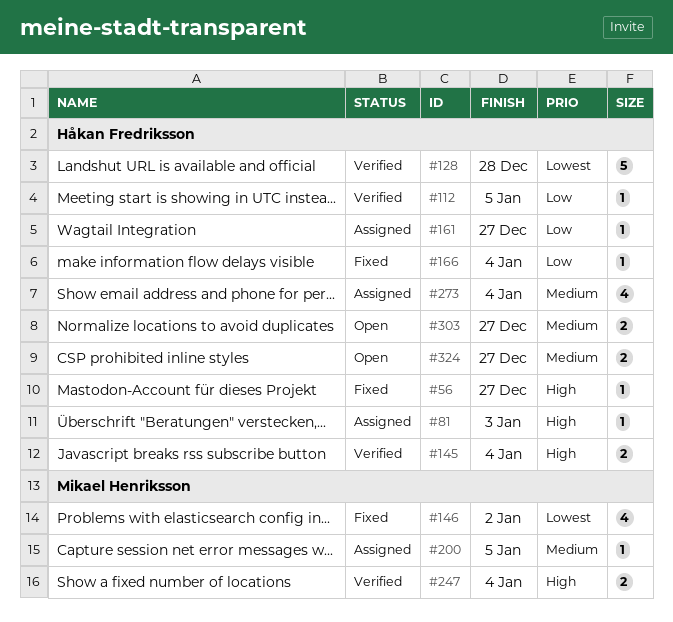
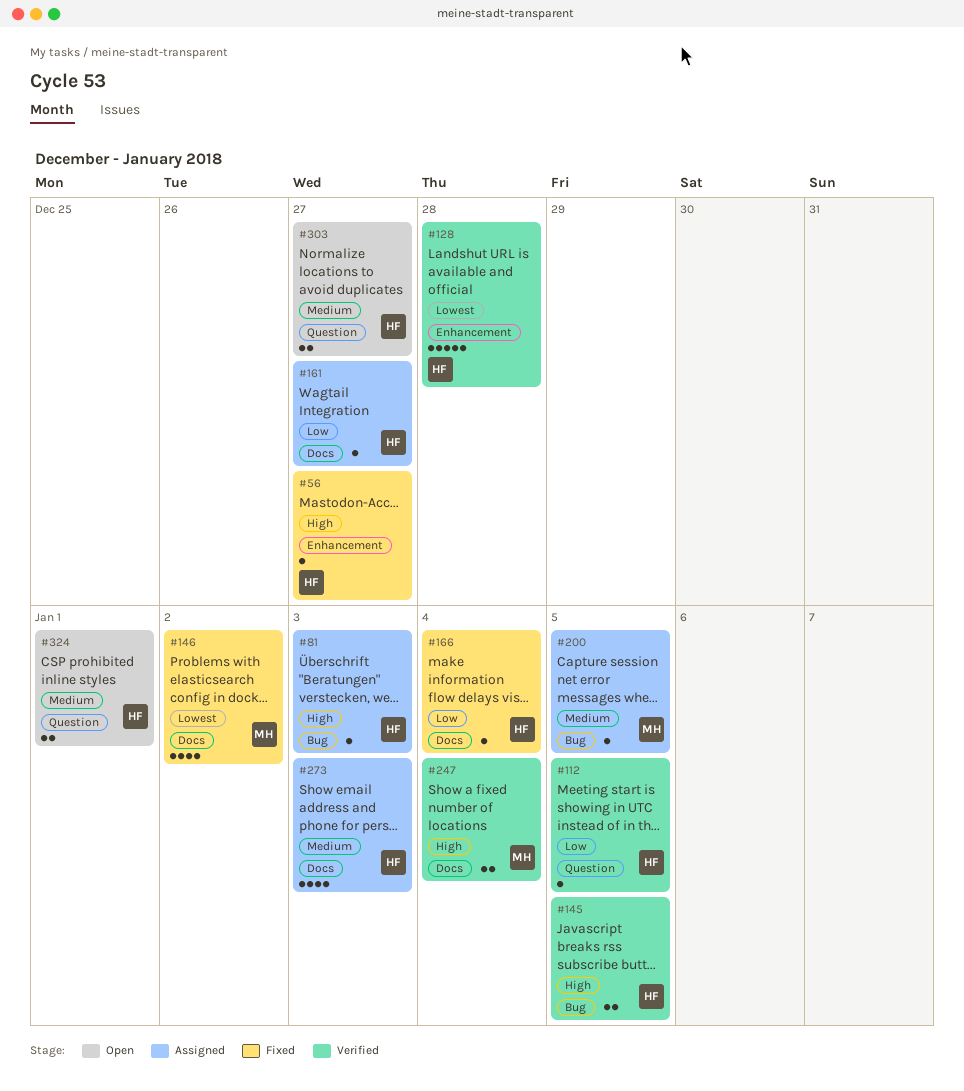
#145, due: Jan 4 -> Jan 5
#273, due: Jan 4 -> Jan 3
#324, due: Dec 27 -> Jan 1

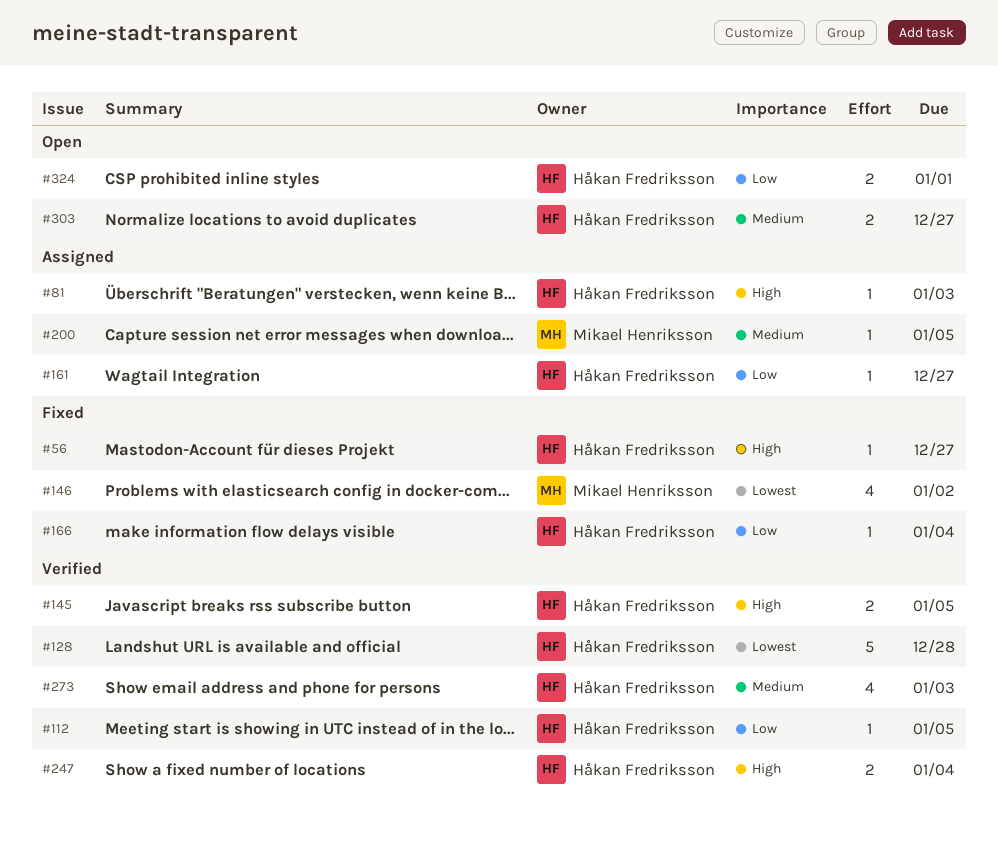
#247, owner: Mikael Henriksson -> Håkan Fredriksson
#273, status: Assigned -> Verified
#324, priority: Medium -> Low

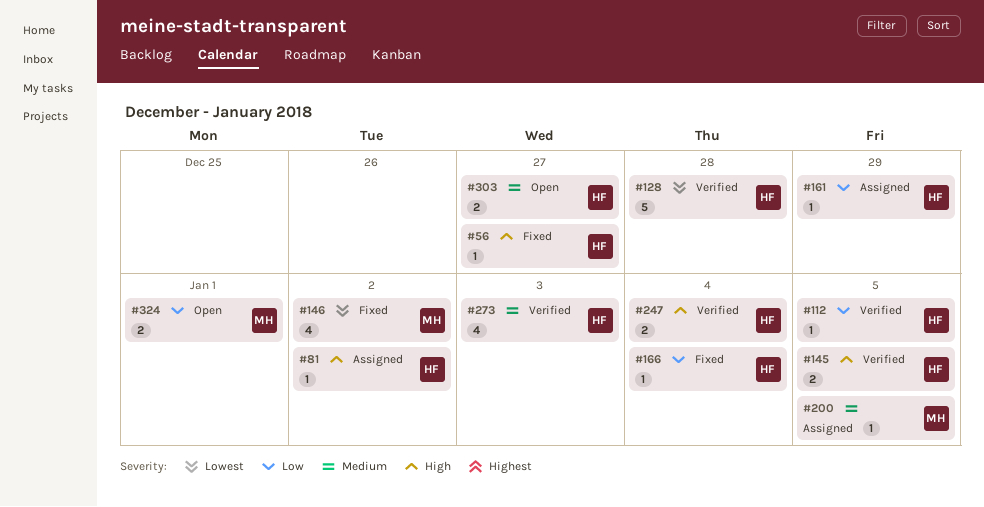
#81, due: Jan 3 -> Jan 2
#161, due: Dec 27 -> Dec 29
#324, owner: Håkan Fredriksson -> Mikael Henriksson

